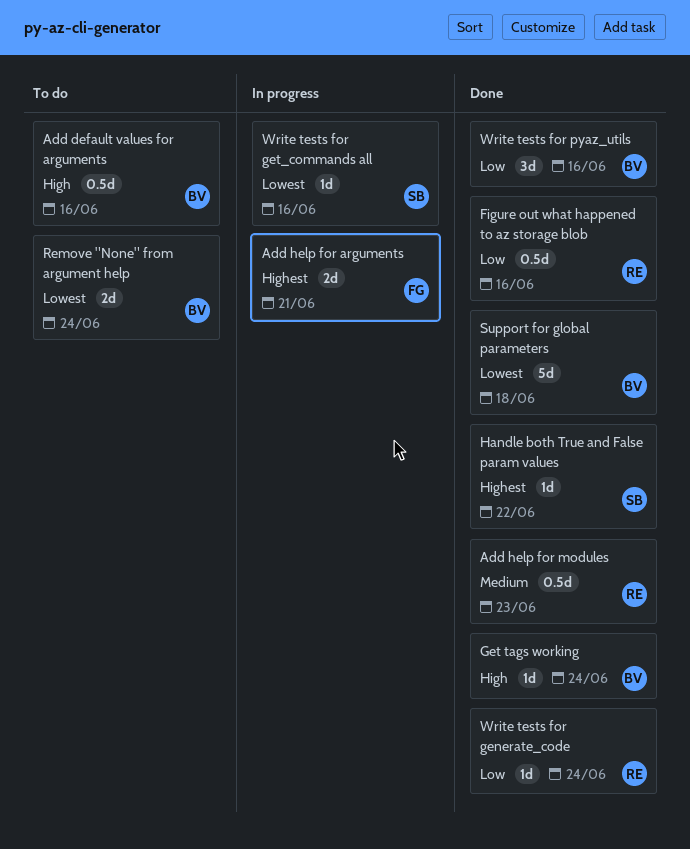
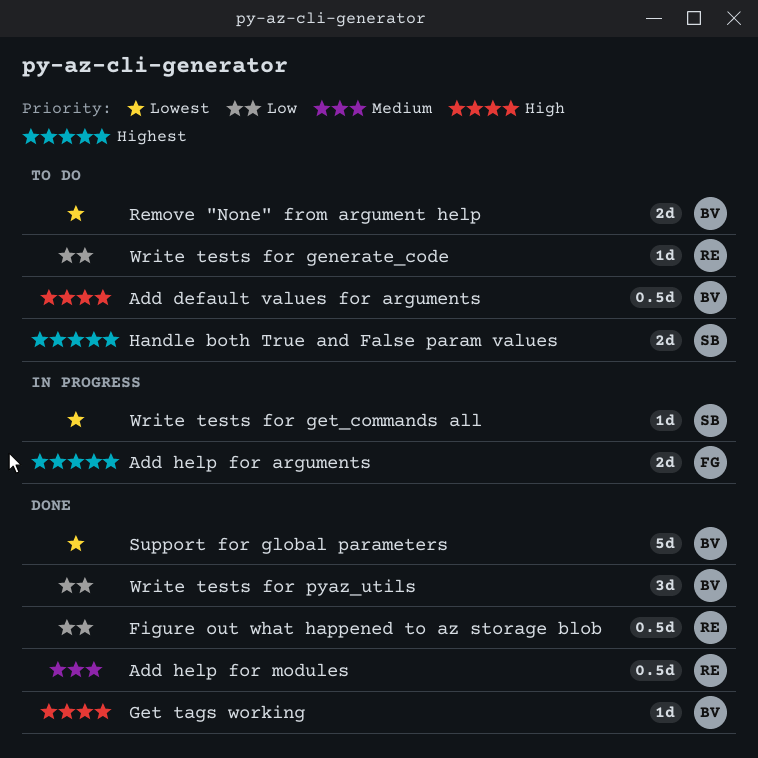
Handle both True and False param values, status: Done -> To do
Handle both True and False param values, estimate: 1d -> 2d
Write tests for generate_code, status: Done -> To do

